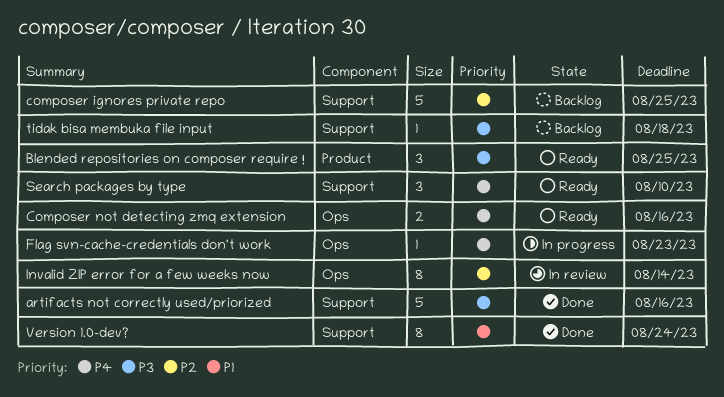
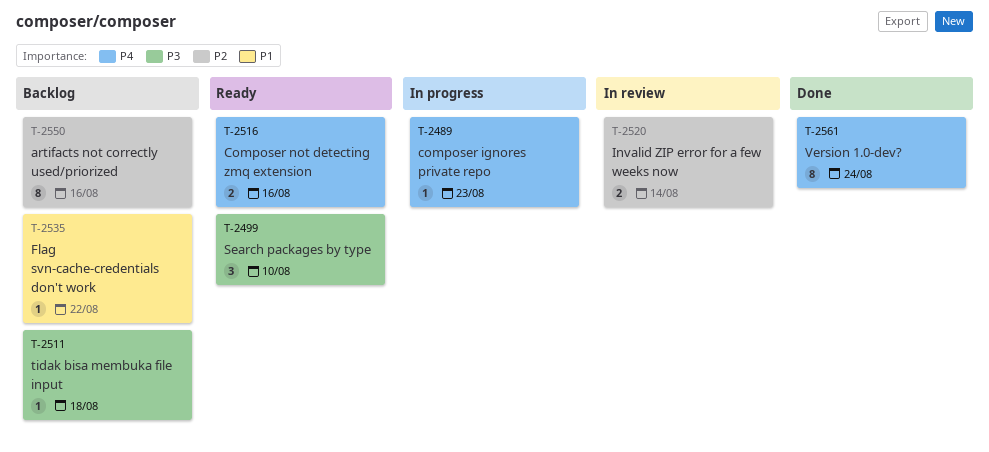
artifacts not correctly used/priorized, status: Done -> Backlog
artifacts not correctly used/priorized, priority: P3 -> P2
artifacts not correctly used/priorized, estimate: 5 -> 8
Blended repositories on composer require !: present -> none
composer ignores private repo, status: Backlog -> In progress
composer ignores private repo, priority: P2 -> P4
composer ignores private repo, estimate: 5 -> 1
composer ignores private repo, due: Aug 25 -> Aug 23
Flag svn-cache-credentials don't work, status: In progress -> Backlog
Flag svn-cache-credentials don't work, priority: P4 -> P1
Flag svn-cache-credentials don't work, due: Aug 23 -> Aug 22
Invalid ZIP error for a few weeks now, estimate: 8 -> 2
Search packages by type, priority: P4 -> P3
Version 1.0-dev?, priority: P1 -> P4

